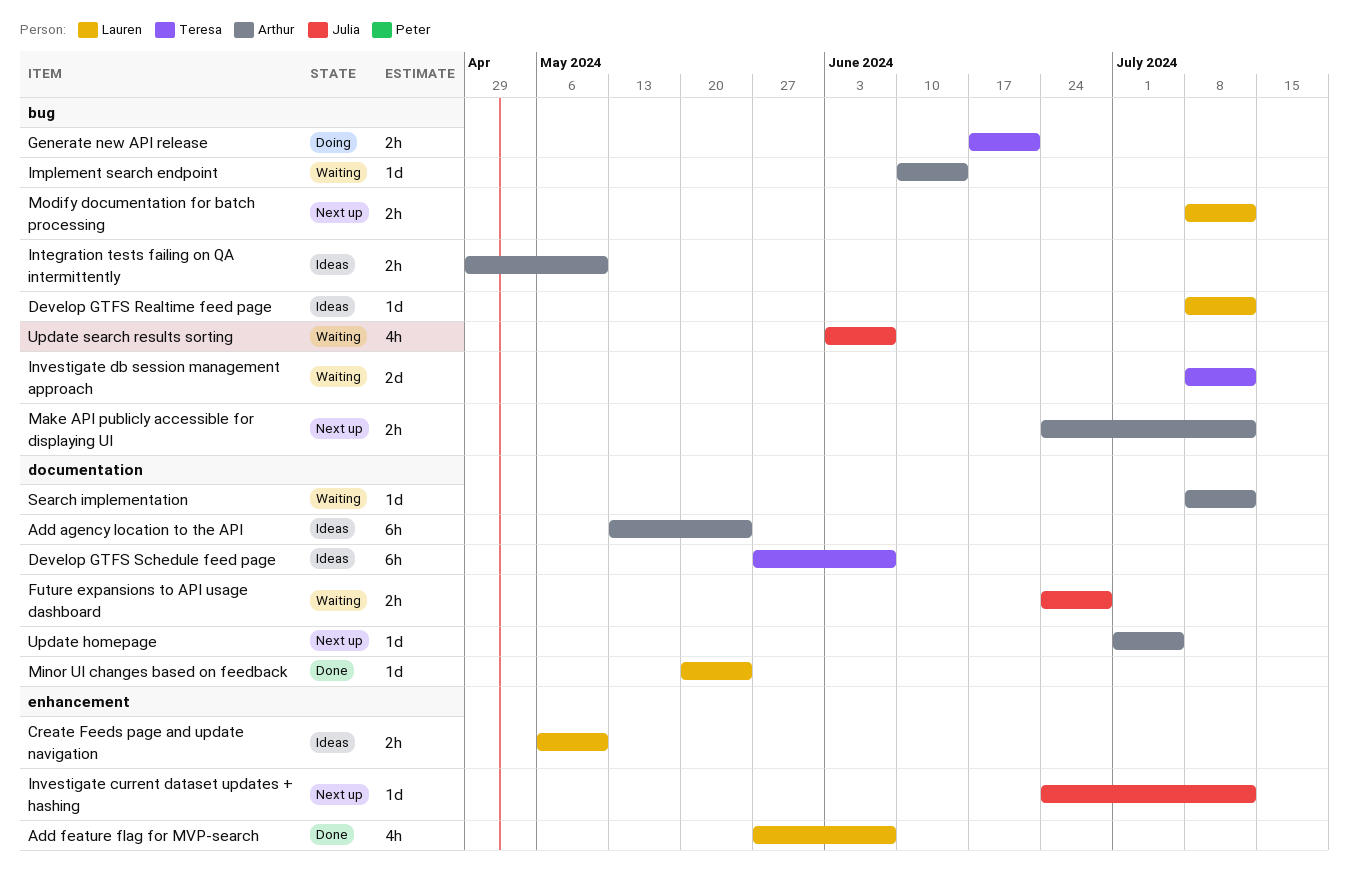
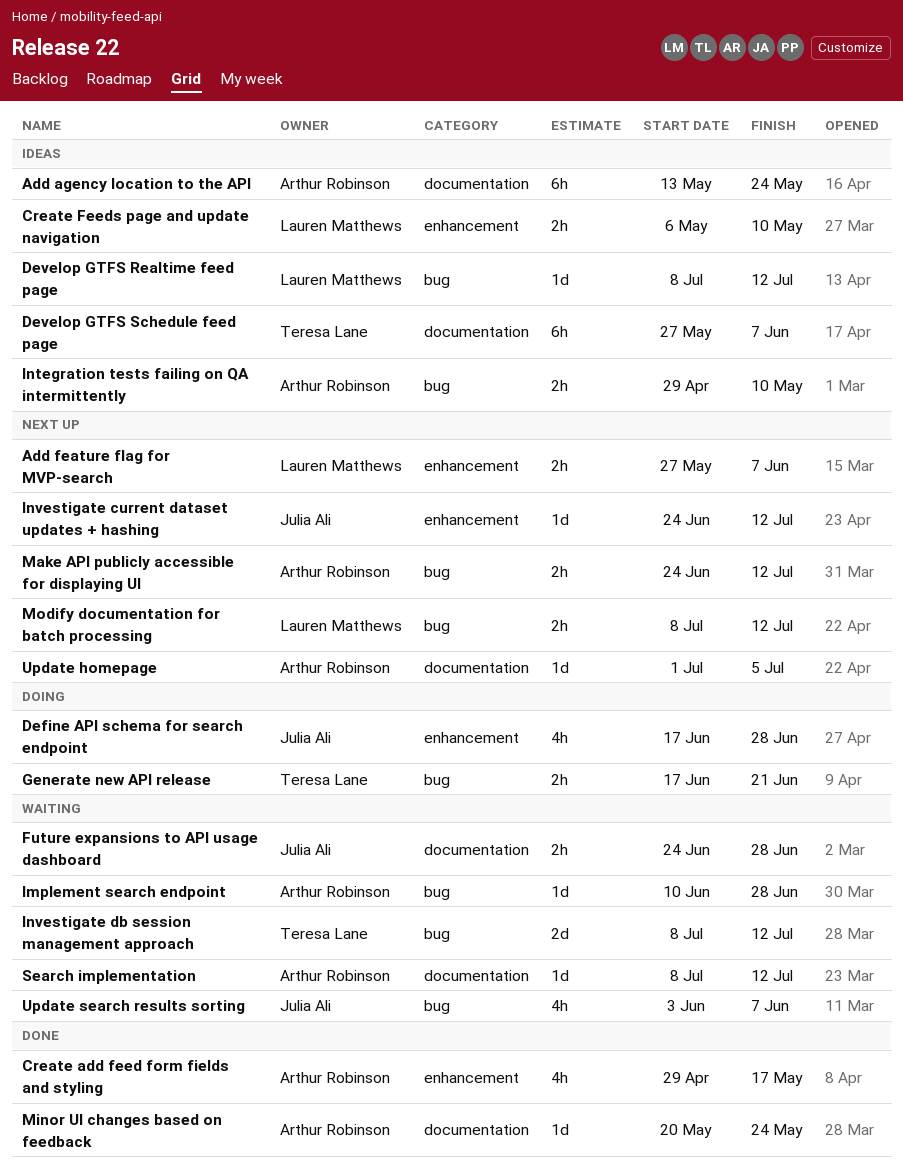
Add feature flag for MVP-search, status: Done -> Next up
Add feature flag for MVP-search, estimate: 4h -> 2h
Create add feed form fields and styling: none -> present
Define API schema for search endpoint: none -> present
Implement search endpoint, due: Jun 14 -> Jun 28
Minor UI changes based on feedback, owner: Lauren Matthews -> Arthur Robinson

